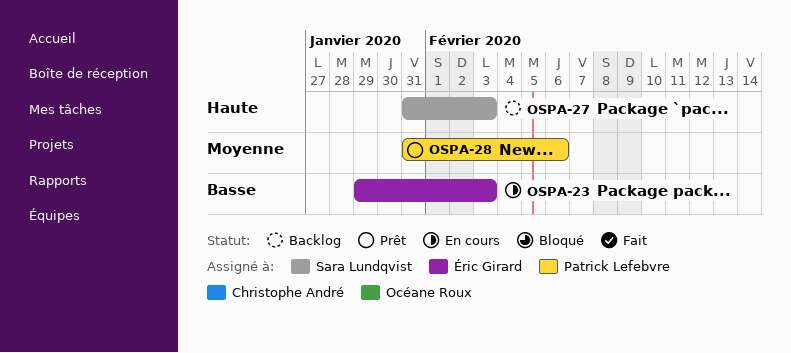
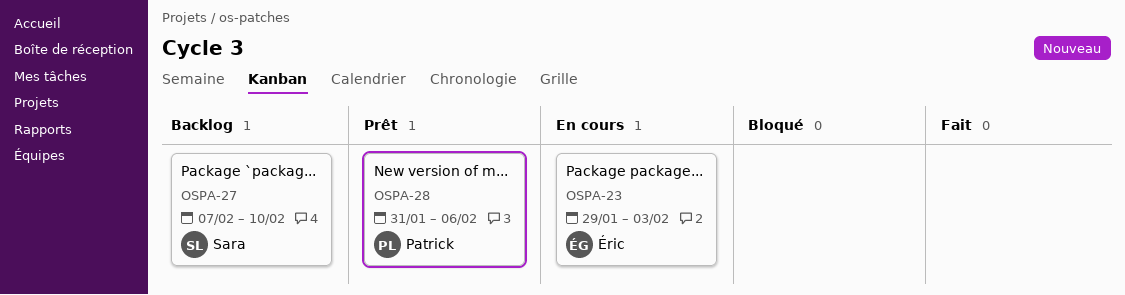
OSPA-27, start: Jan 31 -> Feb 7
OSPA-27, due: Feb 3 -> Feb 10

